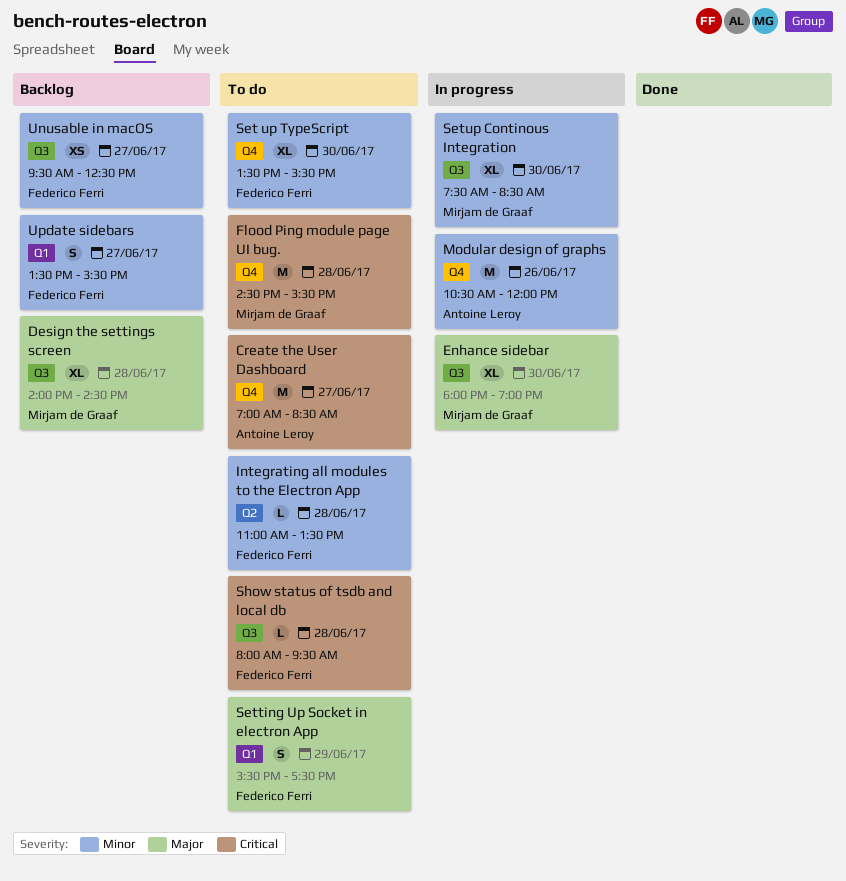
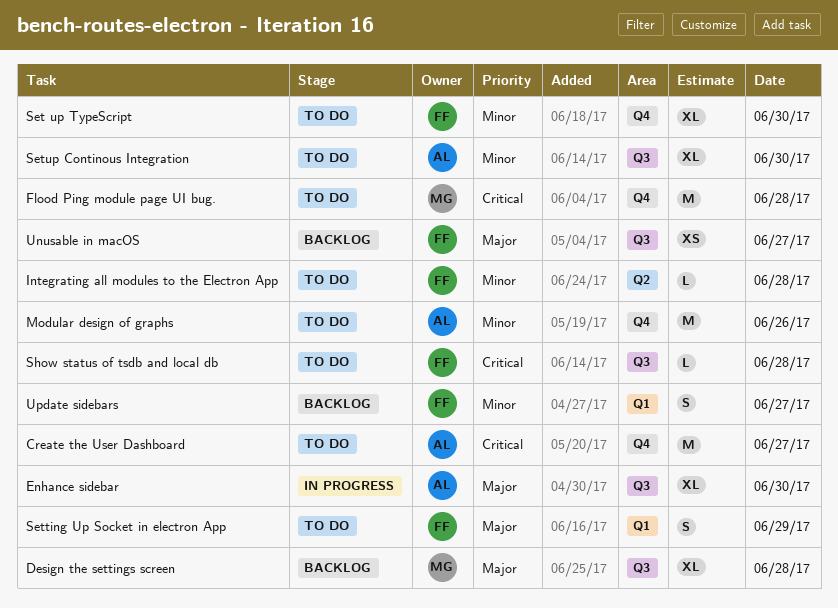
Enhance sidebar, owner: Mirjam de Graaf -> Antoine Leroy
Modular design of graphs, status: In progress -> To do
Setup Continous Integration, status: In progress -> To do
Setup Continous Integration, owner: Mirjam de Graaf -> Antoine Leroy
Unusable in macOS, priority: Minor -> Major

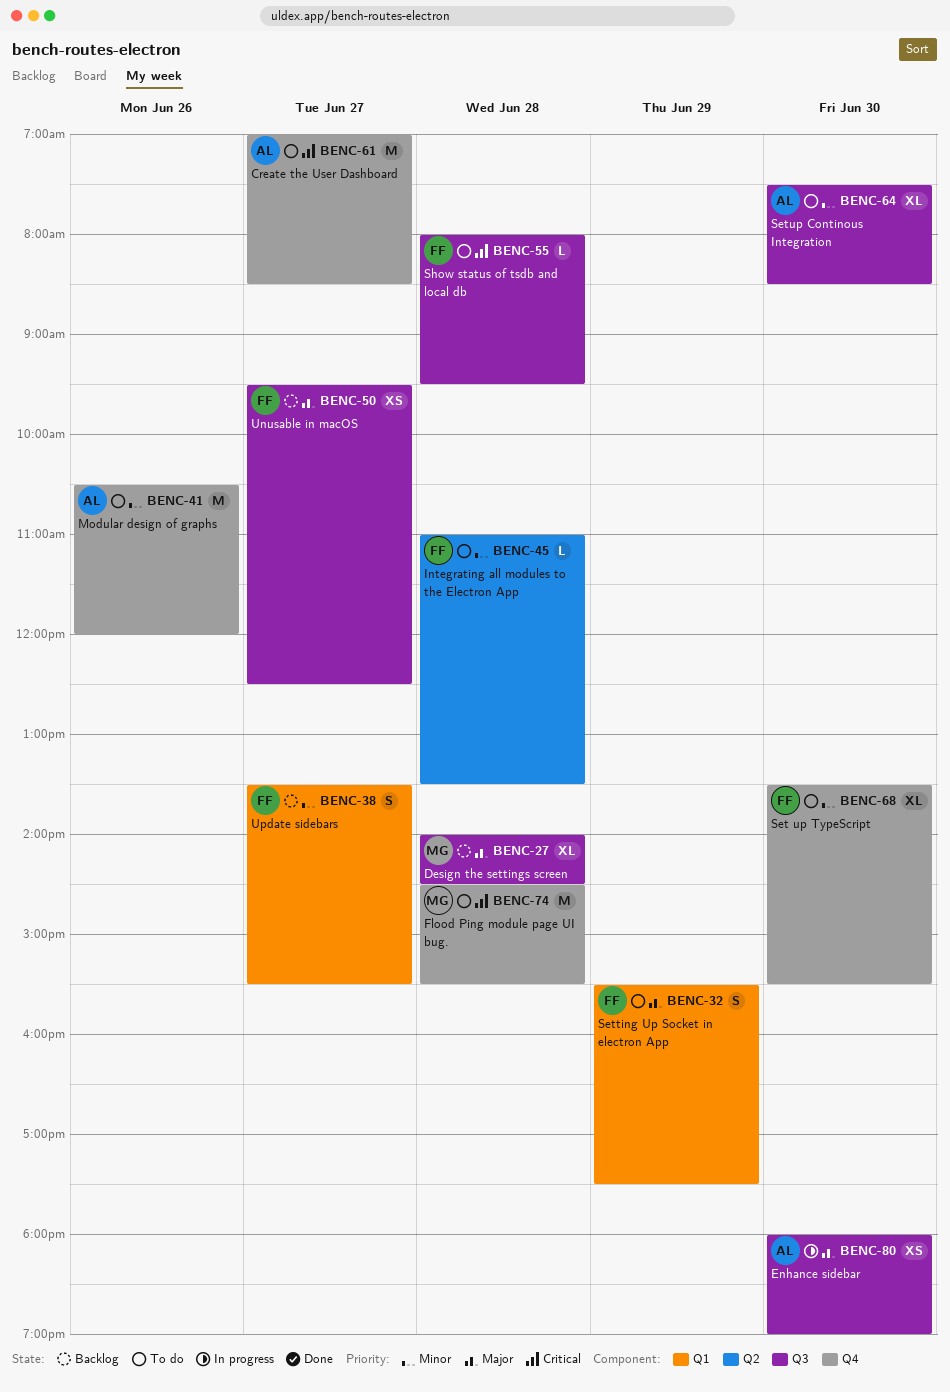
Enhance sidebar, estimate: XL -> XS

